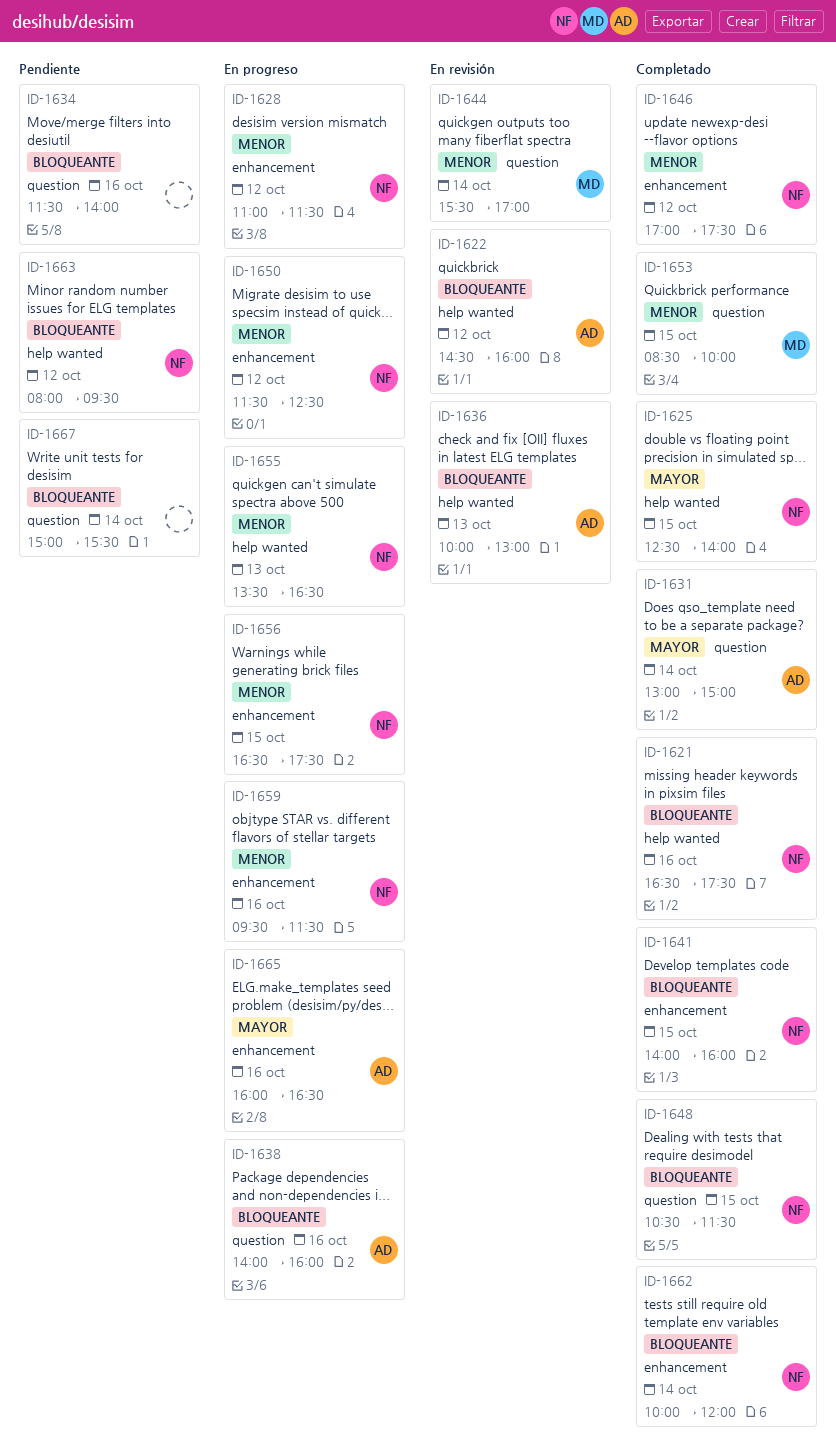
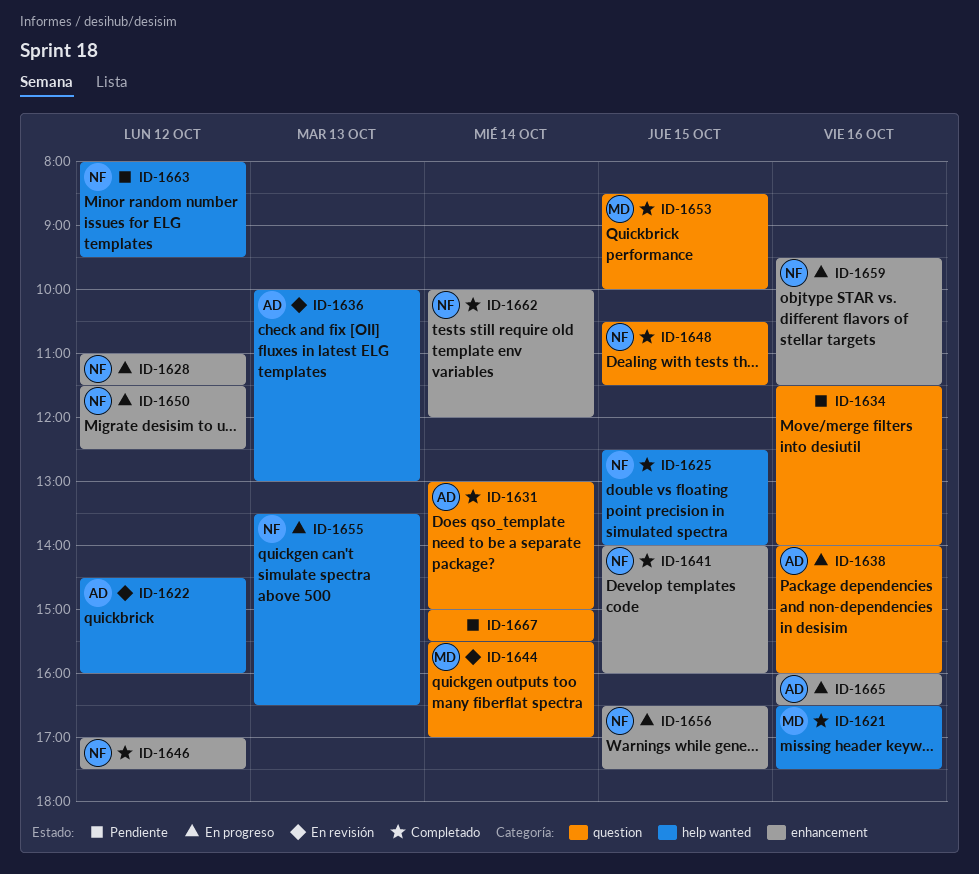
ID-1621, owner: NF -> MD

